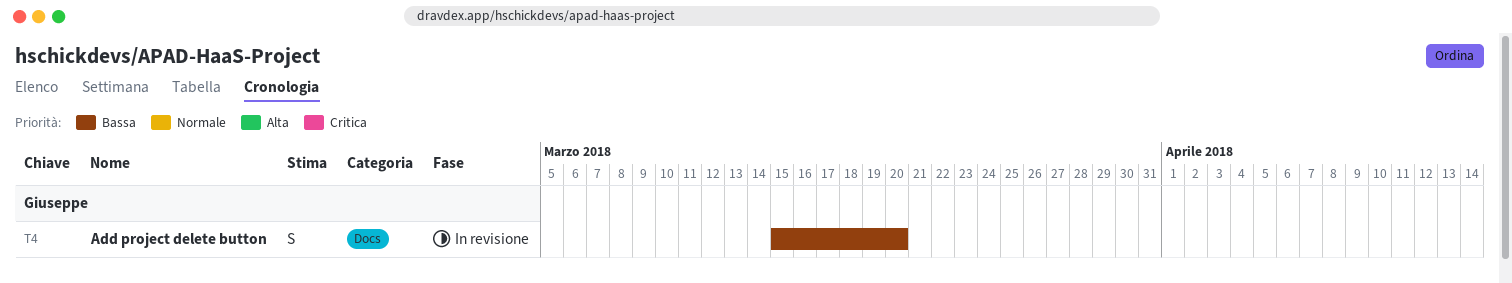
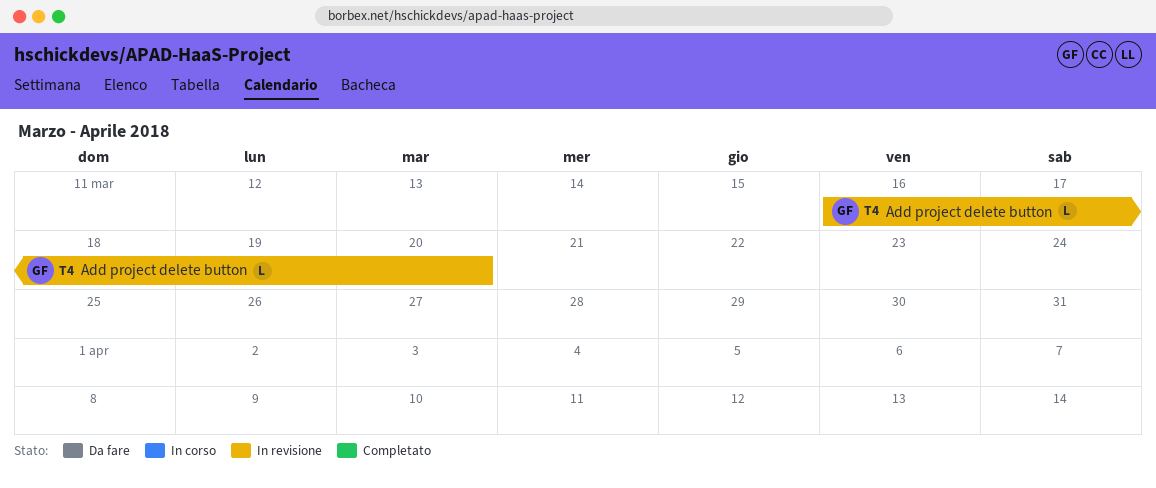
T4, estimate: S -> L
T4, start: Mar 15 -> Mar 16

